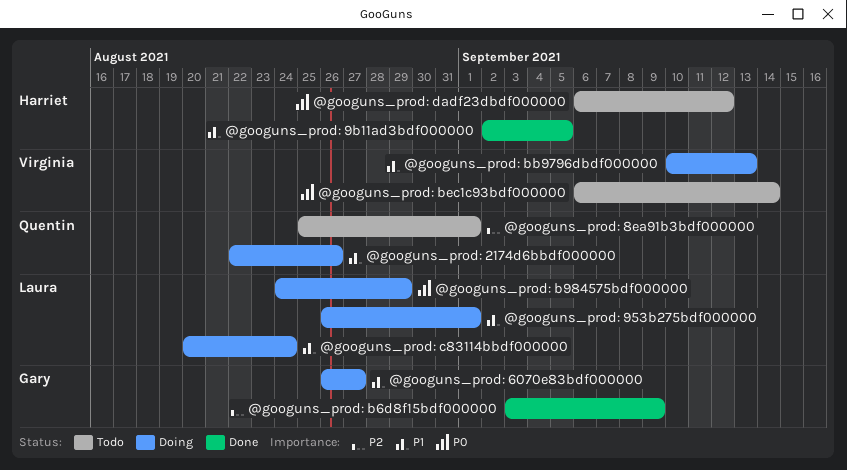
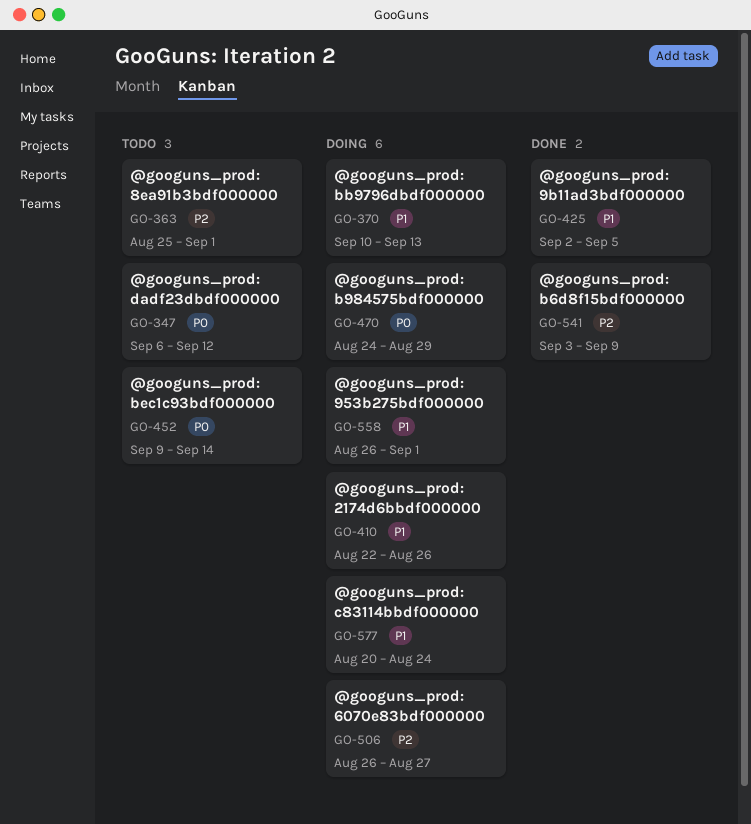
@googuns_prod: 6070e83bdf000000, priority: P1 -> P2
@googuns_prod: bec1c93bdf000000, start: Sep 6 -> Sep 9

